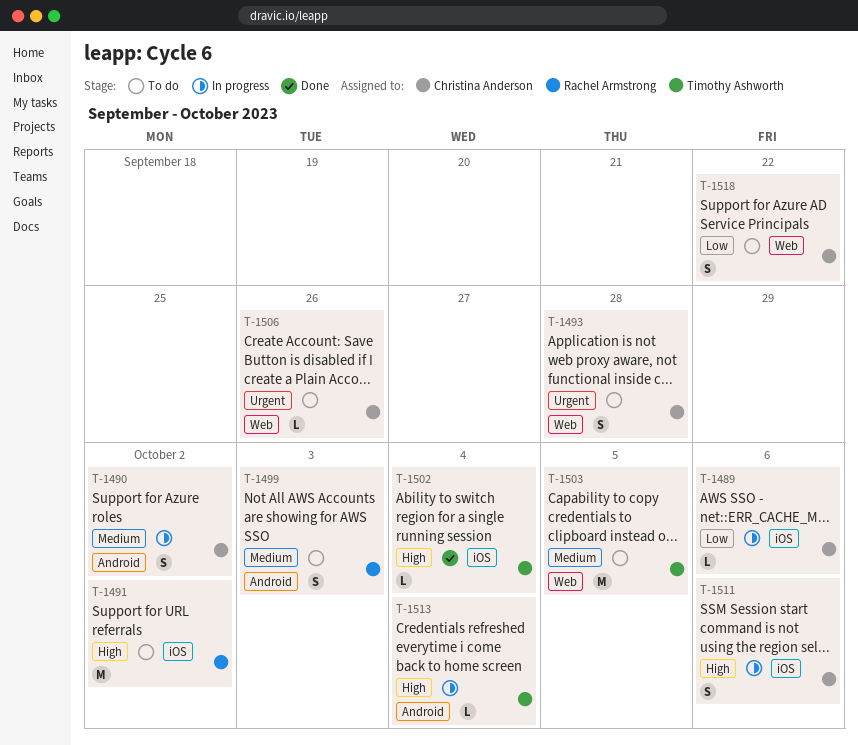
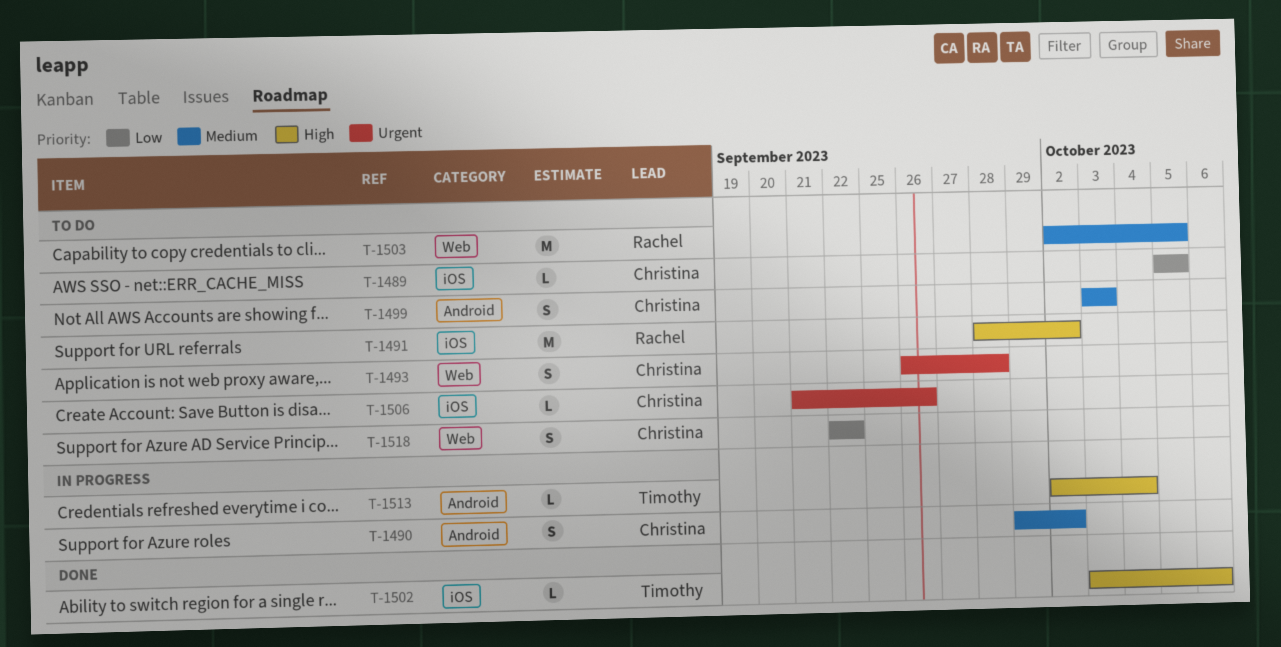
T-1489, status: In progress -> To do
T-1489, due: Oct 6 -> Oct 5
T-1499, owner: Rachel Armstrong -> Christina Anderson
T-1502, due: Oct 4 -> Oct 6
T-1503, owner: Timothy Ashworth -> Rachel Armstrong
T-1506, label: Web -> iOS
T-1511: present -> none

